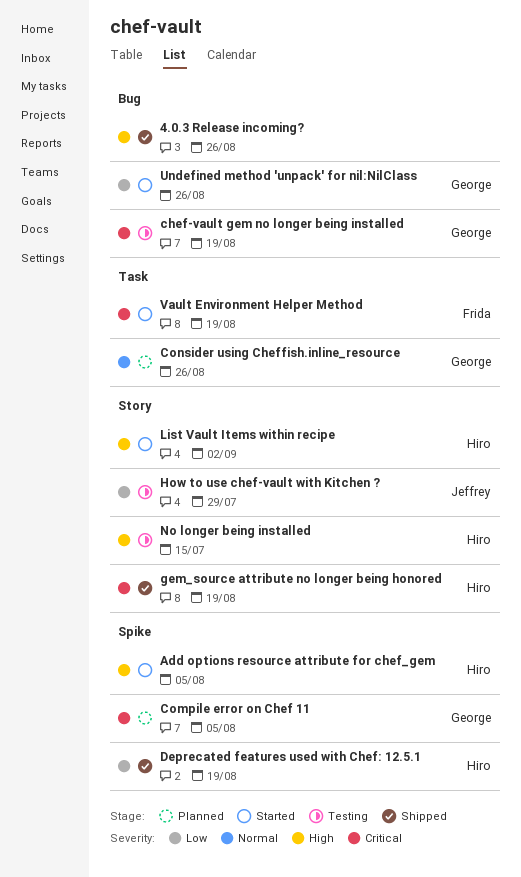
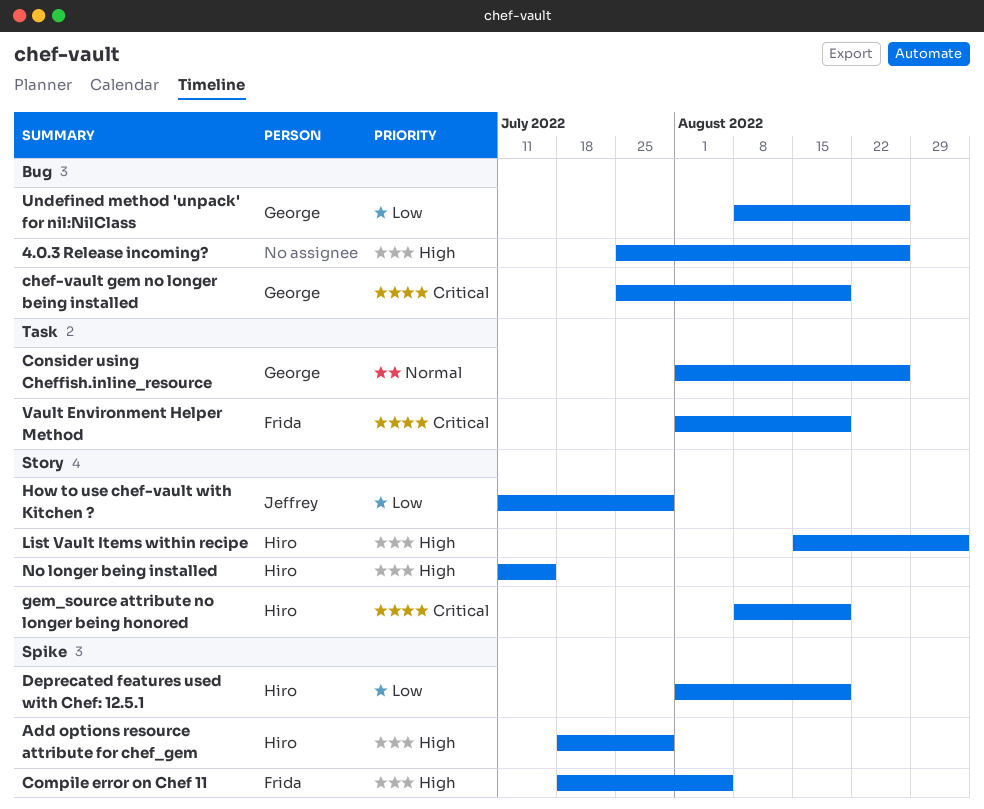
Add options resource attribute for chef_gem, due: Aug 5 -> Jul 29
Compile error on Chef 11, owner: George -> Frida
Compile error on Chef 11, priority: Critical -> High

